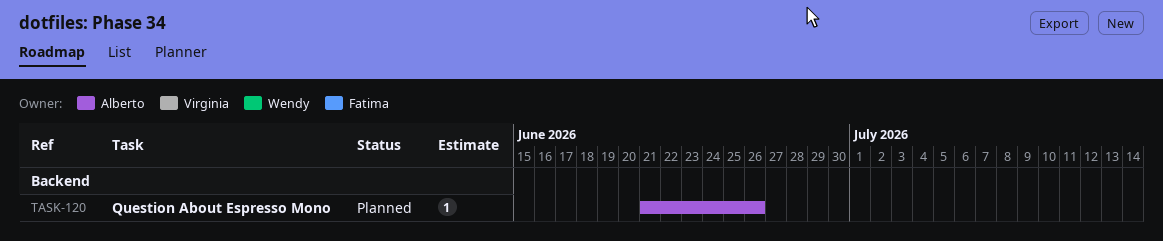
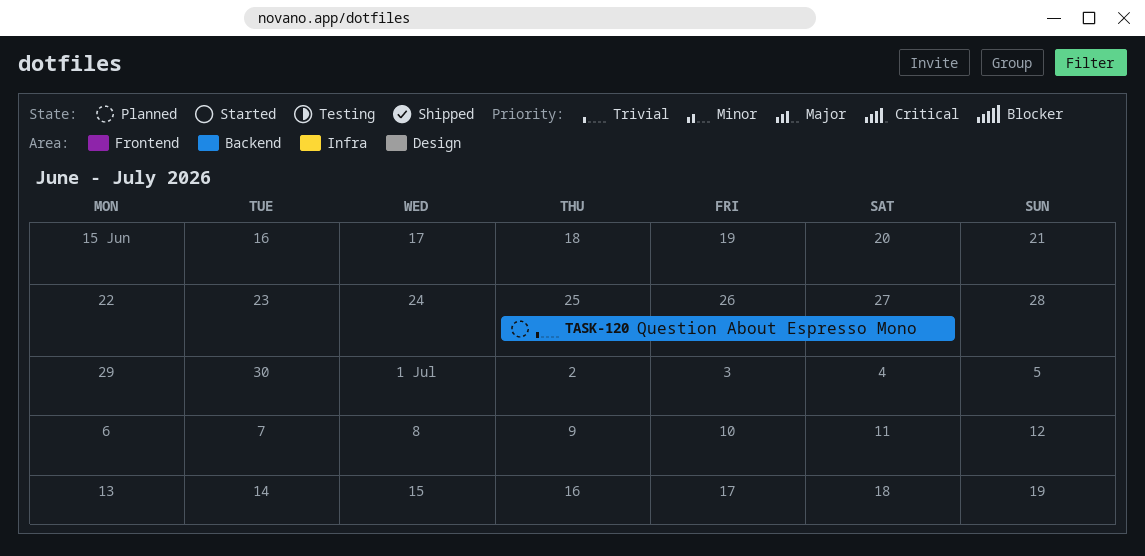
TASK-120, start: Jun 21 -> Jun 25
TASK-120, due: Jun 26 -> Jun 27

